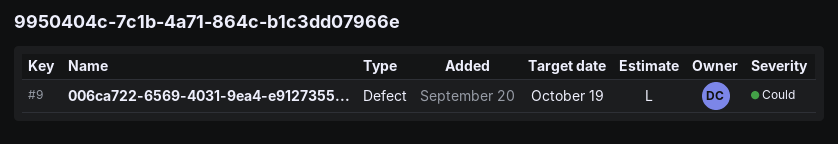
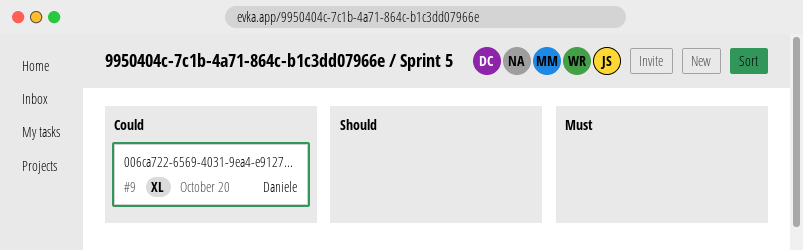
#9, estimate: L -> XL
#9, due: Oct 19 -> Oct 20

